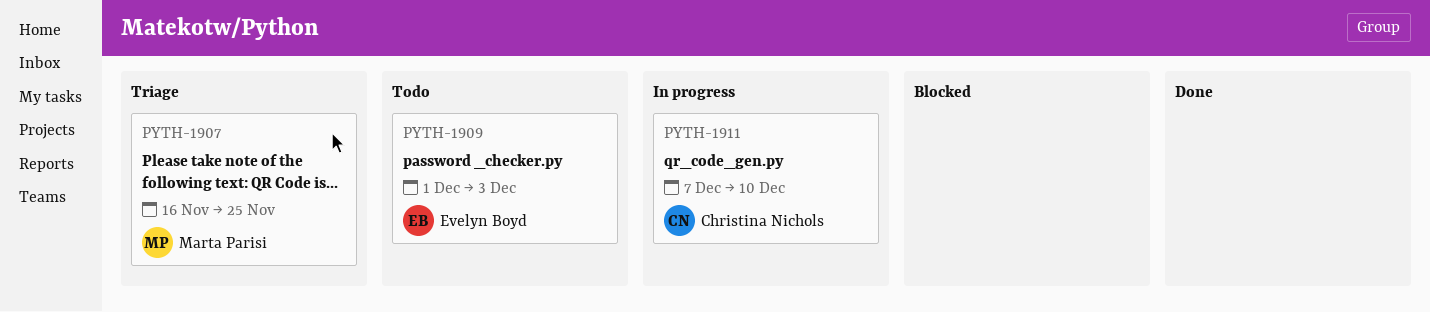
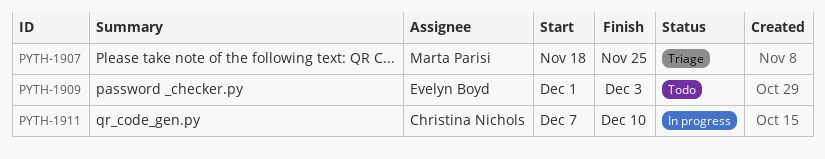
PYTH-1907, start: Nov 16 -> Nov 18

